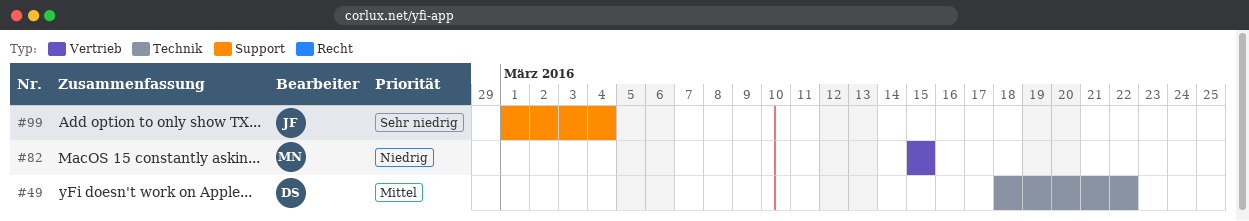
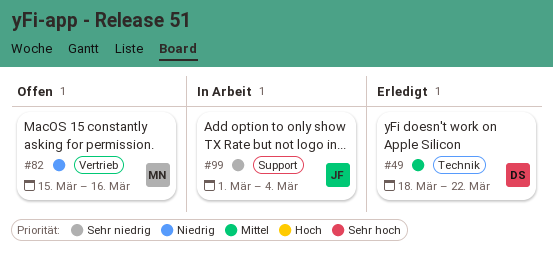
#82, due: Mar 15 -> Mar 16

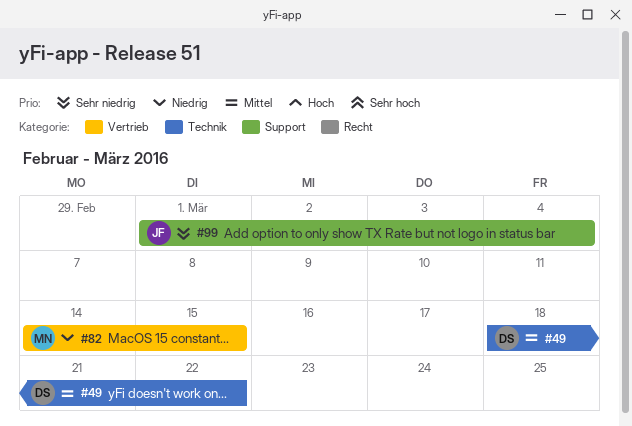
#82, start: Mar 15 -> Mar 14
#82, due: Mar 16 -> Mar 15

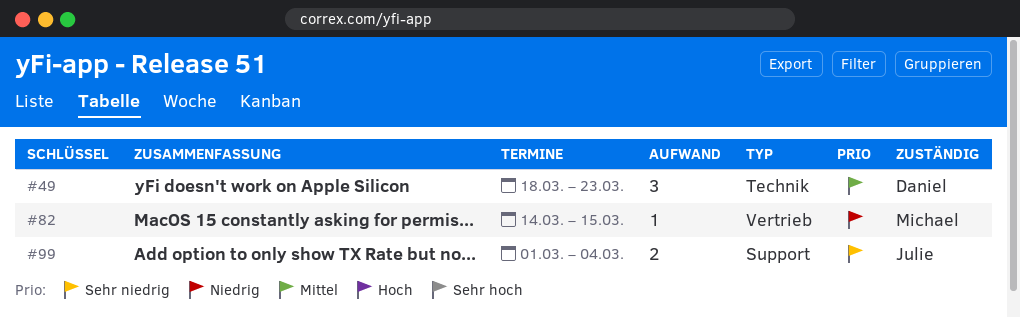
#49, due: Mar 22 -> Mar 23

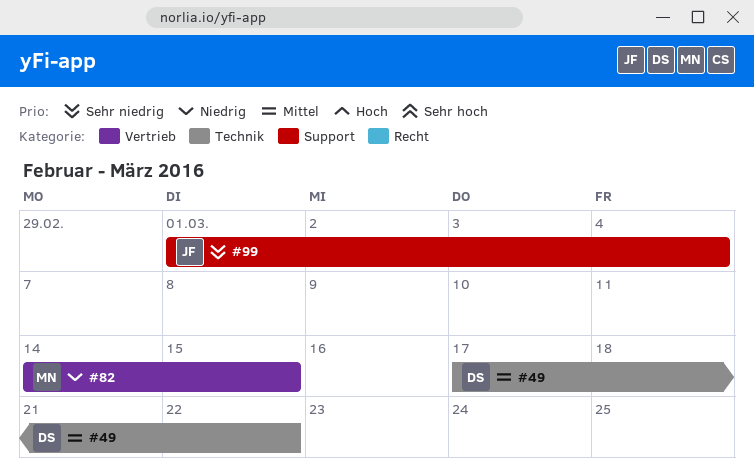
#49, start: Mar 18 -> Mar 17
#49, due: Mar 23 -> Mar 22

